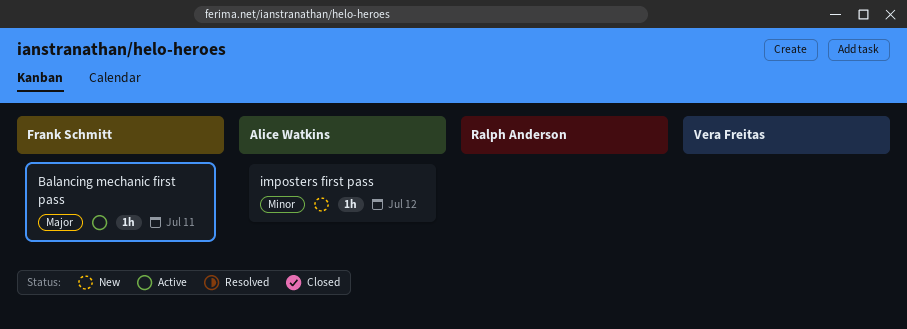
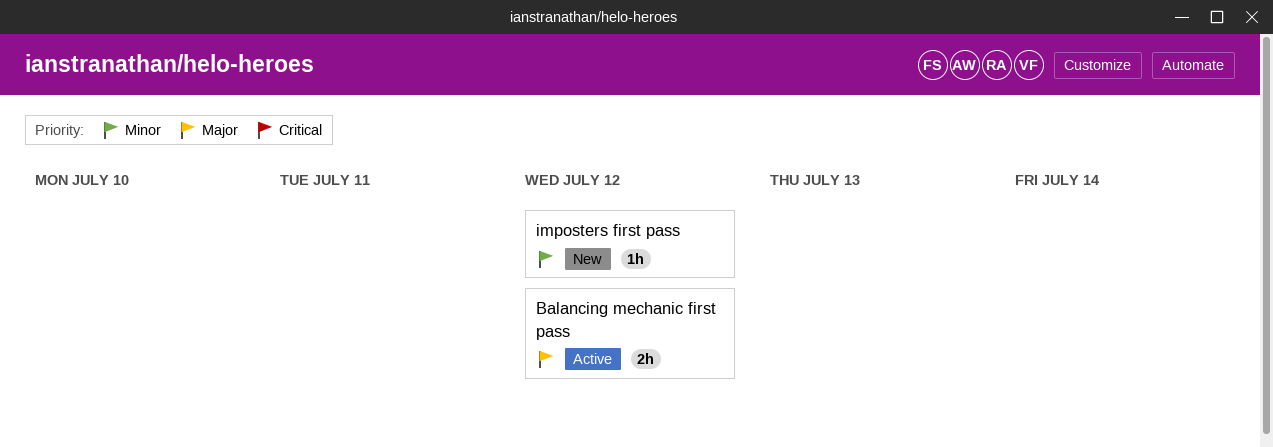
Balancing mechanic first pass, estimate: 1h -> 2h
Balancing mechanic first pass, due: Jul 11 -> Jul 12

